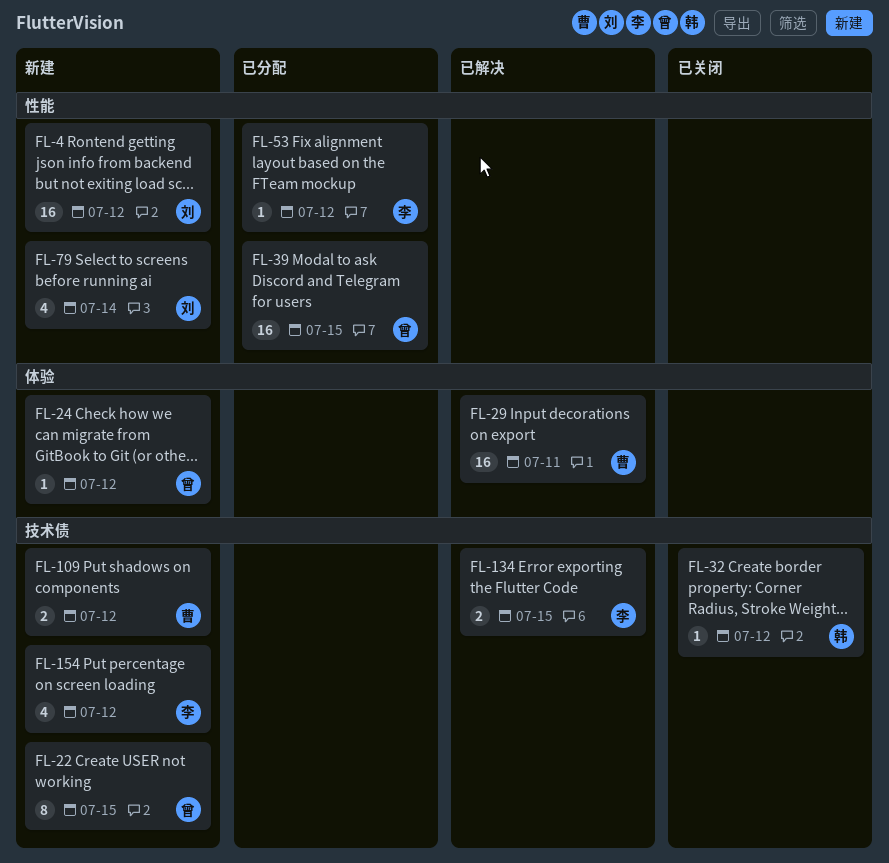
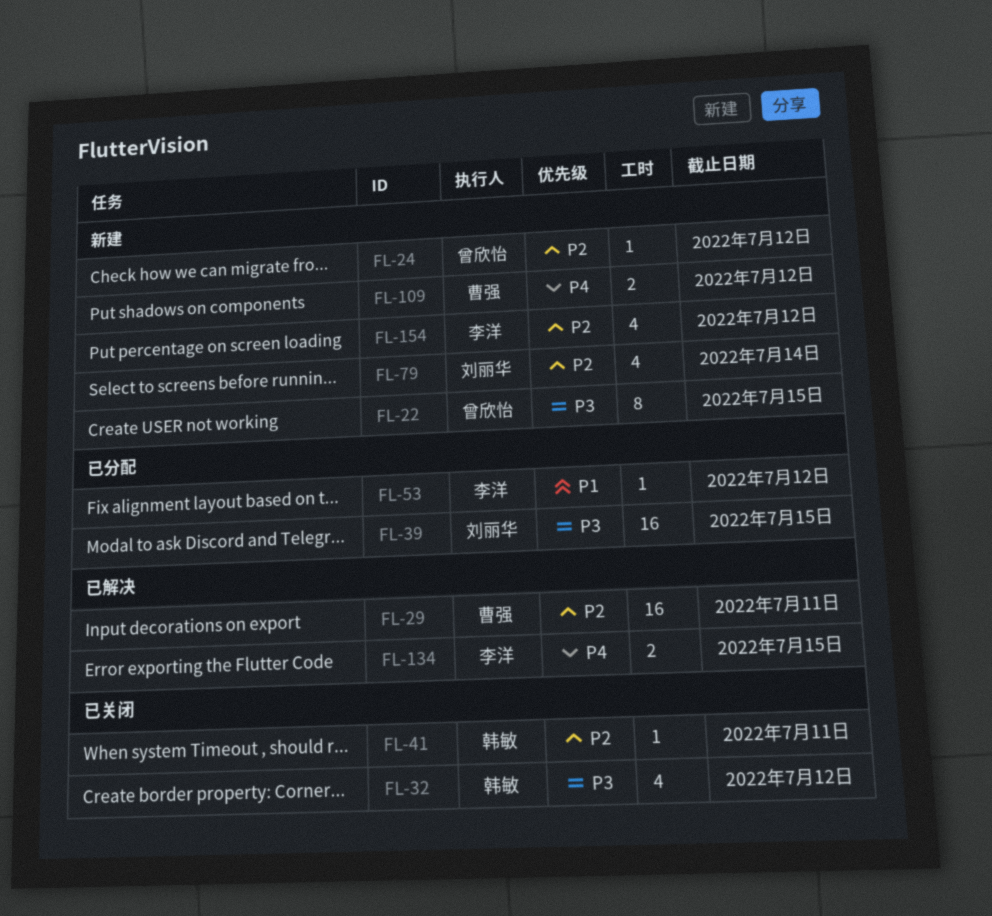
FL-4: present -> none
FL-32, estimate: 1 -> 4
FL-39, owner: 曾欣怡 -> 刘丽华
FL-41: none -> present

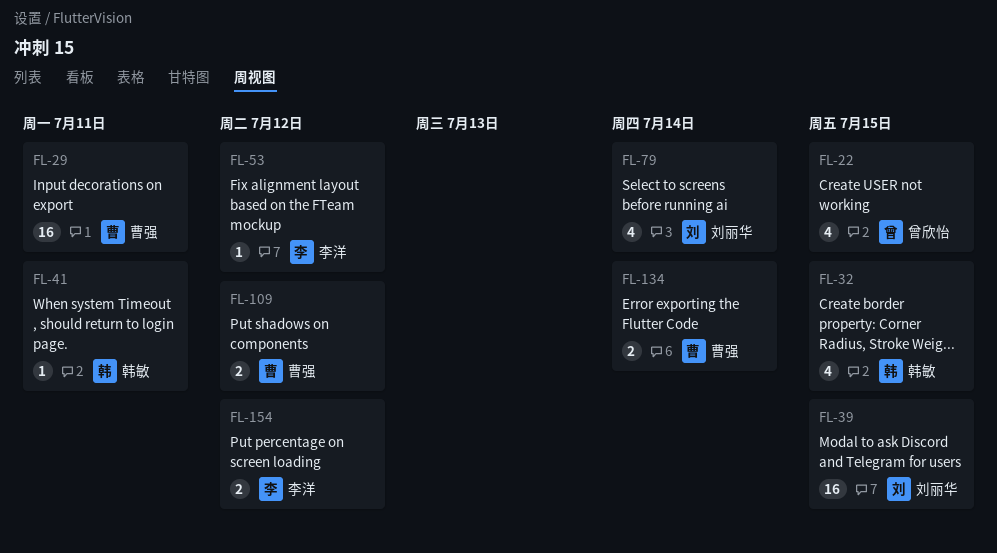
FL-22, estimate: 8 -> 4
FL-24: present -> none
FL-32, due: Jul 12 -> Jul 15
FL-134, owner: 李洋 -> 曹强
FL-134, due: Jul 15 -> Jul 14
FL-154, estimate: 4 -> 2

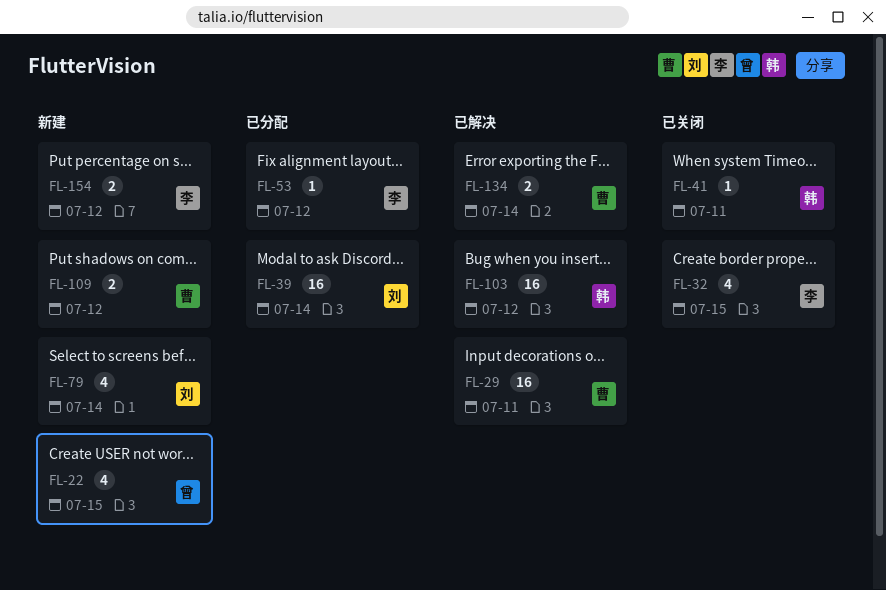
FL-32, owner: 韩敏 -> 李洋
FL-39, due: Jul 15 -> Jul 14
FL-103: none -> present

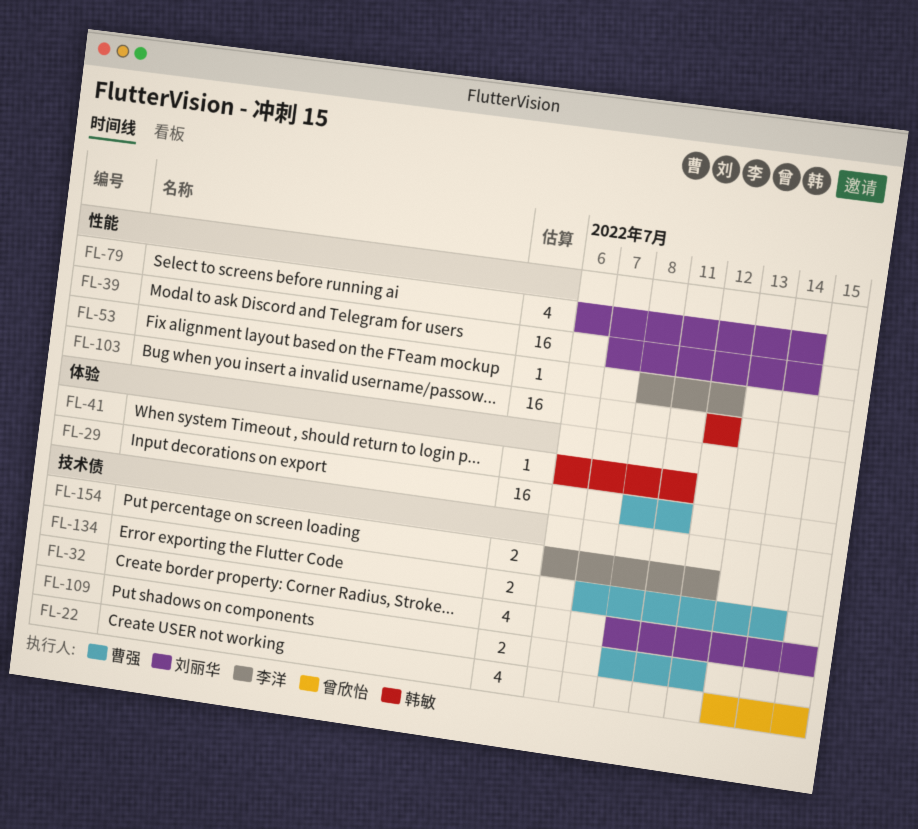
FL-32, owner: 李洋 -> 刘丽华

